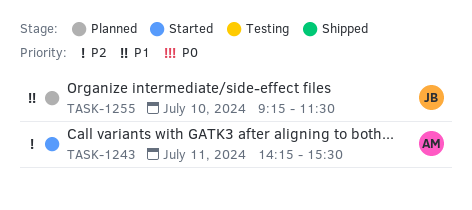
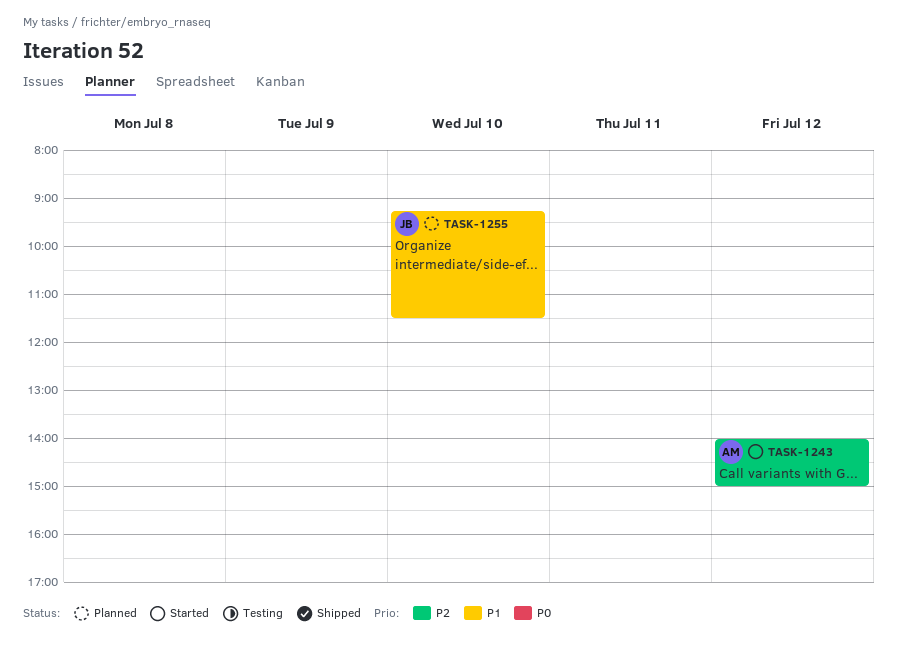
TASK-1243, day: Jul 11 -> Jul 12
TASK-1243, begins: 14:15 -> 14:00
TASK-1243, ends: 15:30 -> 15:00

